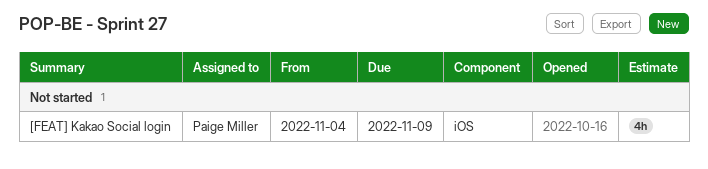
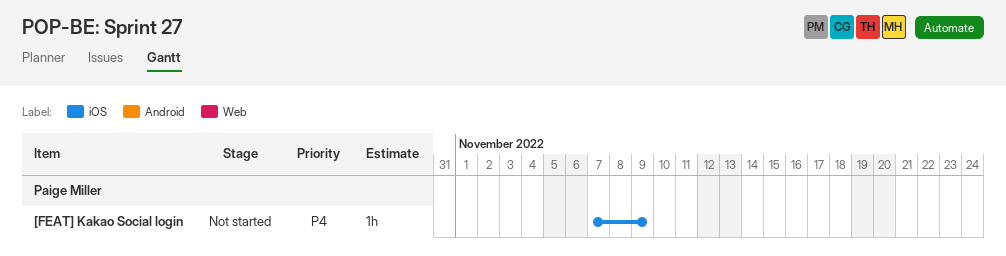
[FEAT] Kakao Social login, estimate: 4h -> 1h
[FEAT] Kakao Social login, start: Nov 4 -> Nov 7

